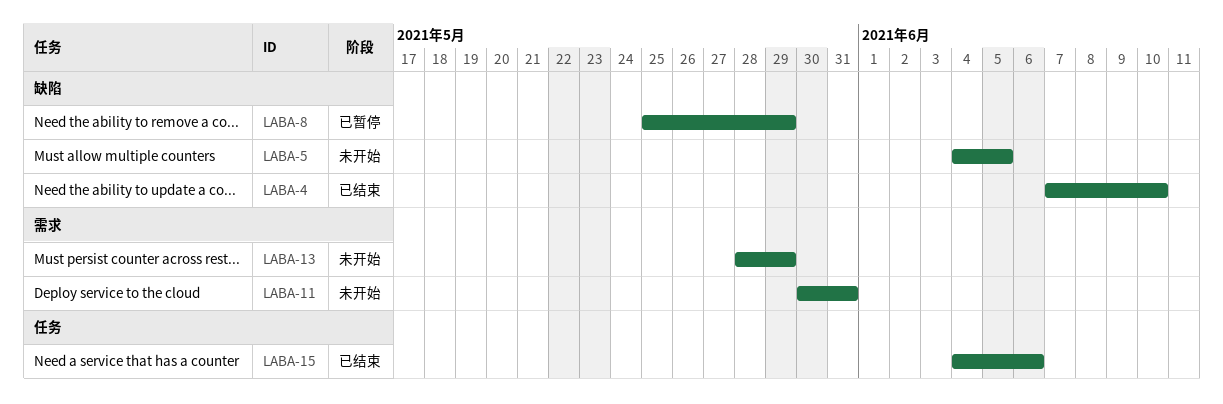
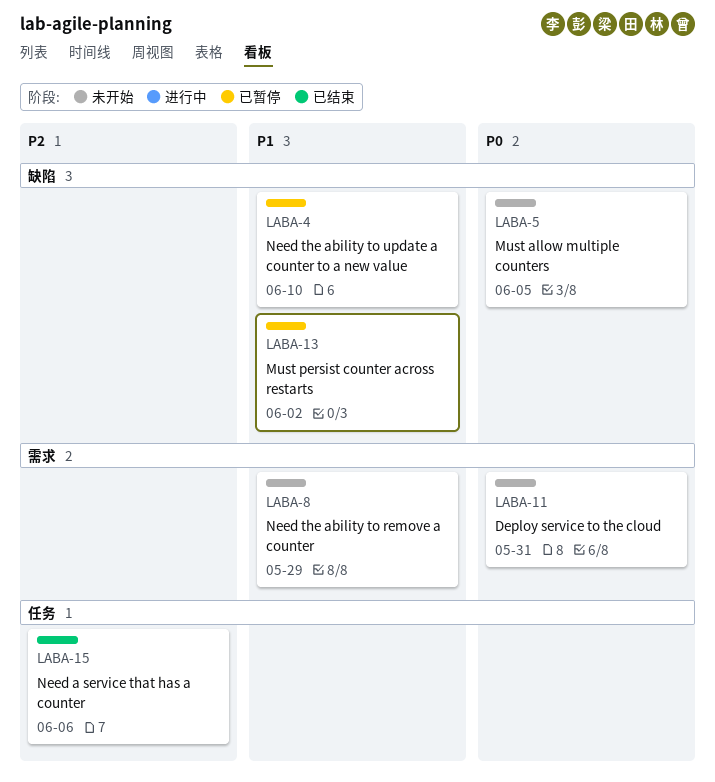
LABA-4, status: 已结束 -> 已暂停
LABA-8, status: 已暂停 -> 未开始
LABA-8, label: 缺陷 -> 需求
LABA-13, status: 未开始 -> 已暂停
LABA-13, label: 需求 -> 缺陷
LABA-13, due: May 29 -> Jun 2

